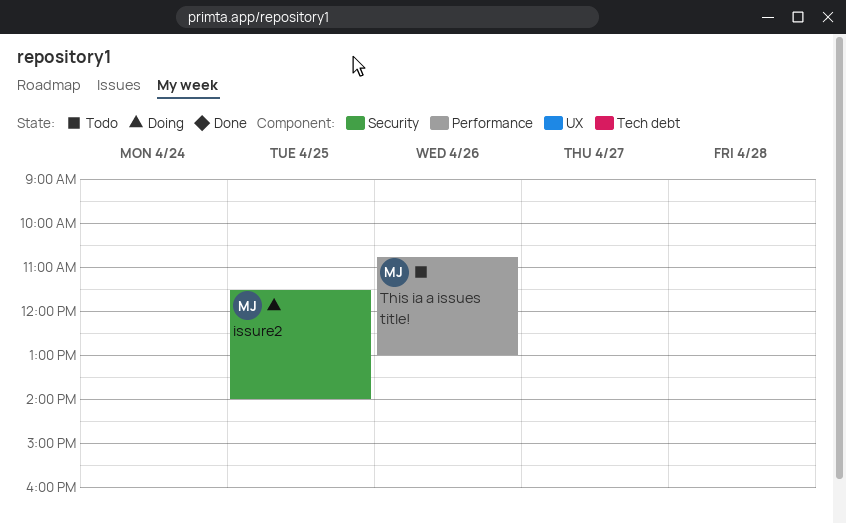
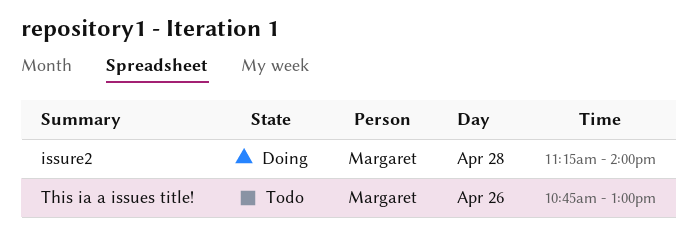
issure2, day: Apr 25 -> Apr 28
issure2, begins: 11:30 -> 11:15

